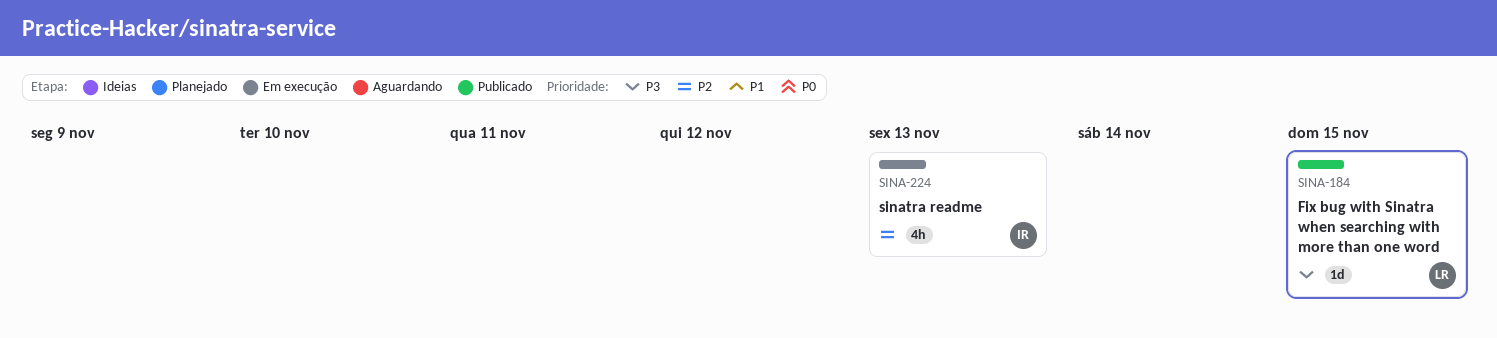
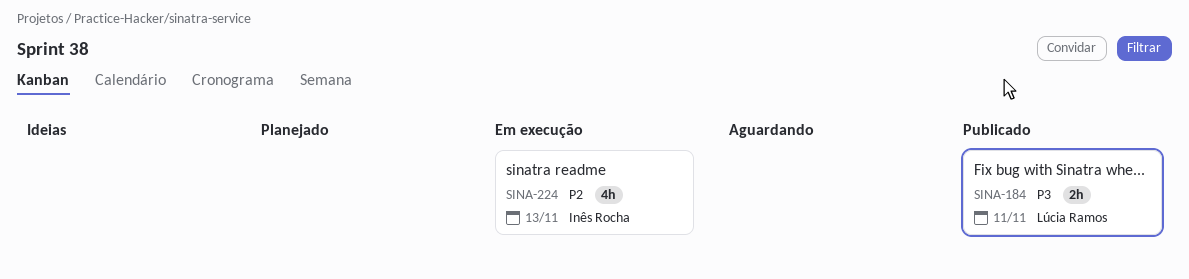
SINA-184, estimate: 1d -> 2h
SINA-184, due: Nov 15 -> Nov 11

